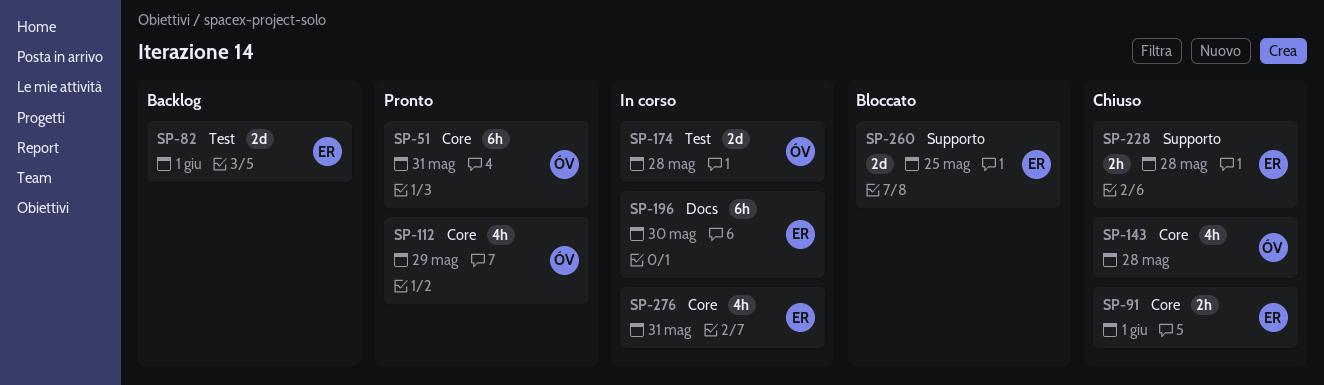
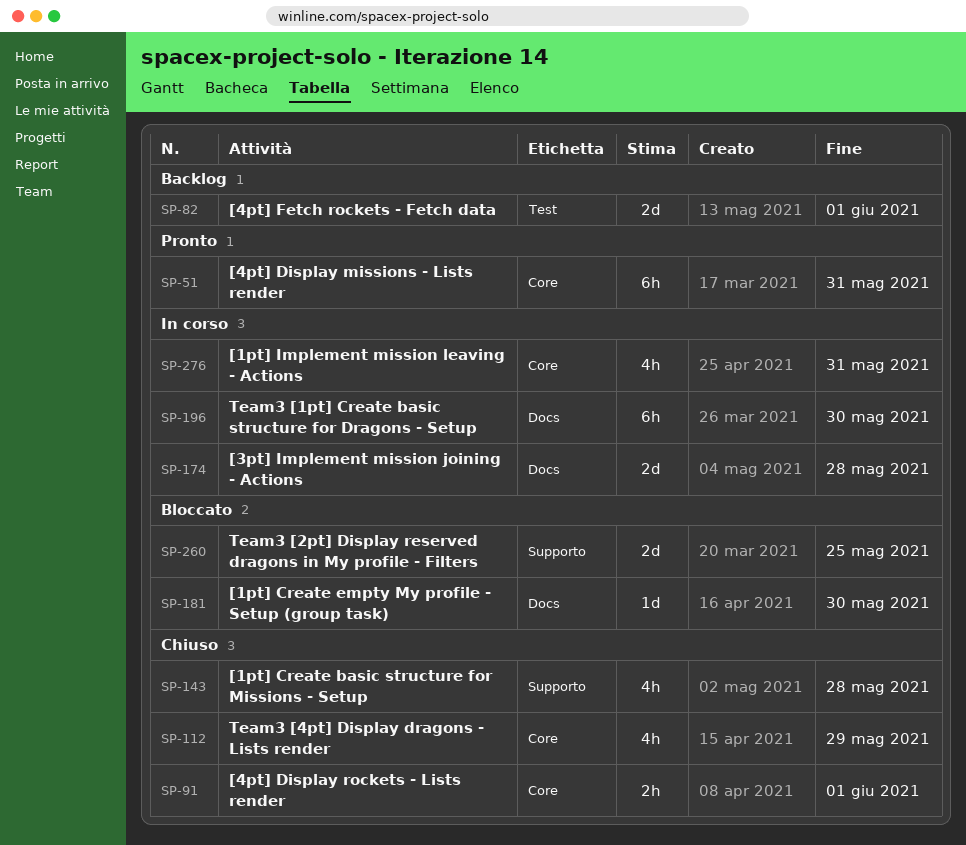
SP-112, status: Pronto -> Chiuso
SP-143, label: Core -> Supporto
SP-174, label: Test -> Docs
SP-181: none -> present
SP-228: present -> none

